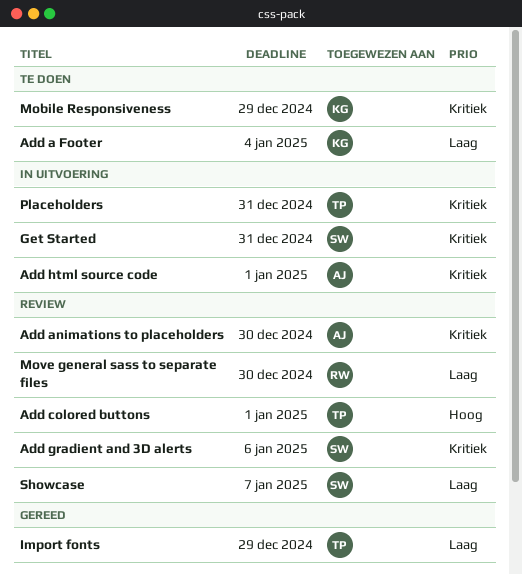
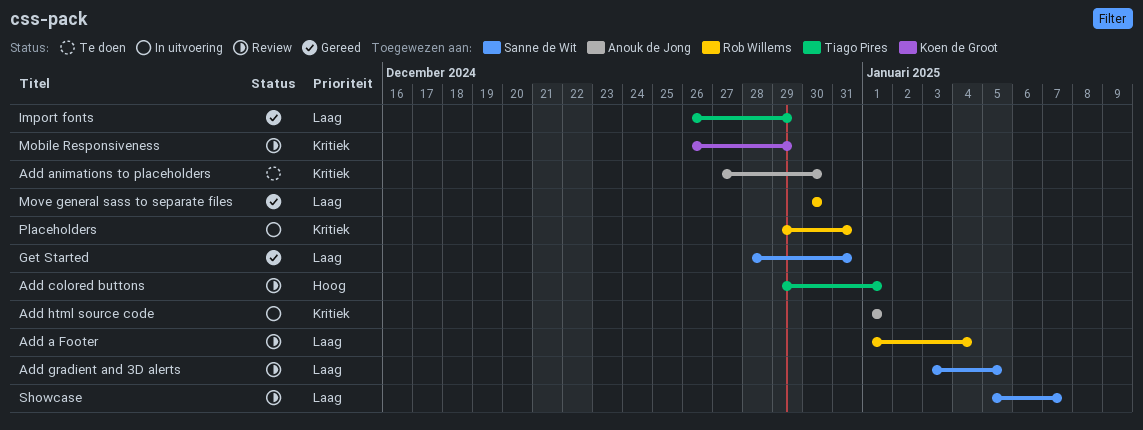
Add a Footer, status: Te doen -> Review
Add a Footer, owner: Koen de Groot -> Rob Willems
Add animations to placeholders, status: Review -> Te doen
Add gradient and 3D alerts, priority: Kritiek -> Laag
Add gradient and 3D alerts, due: Jan 6 -> Jan 5
Get Started, status: In uitvoering -> Gereed
Get Started, priority: Kritiek -> Laag
Mobile Responsiveness, status: Te doen -> Review
Move general sass to separate files, status: Review -> Gereed
Placeholders, owner: Tiago Pires -> Rob Willems

